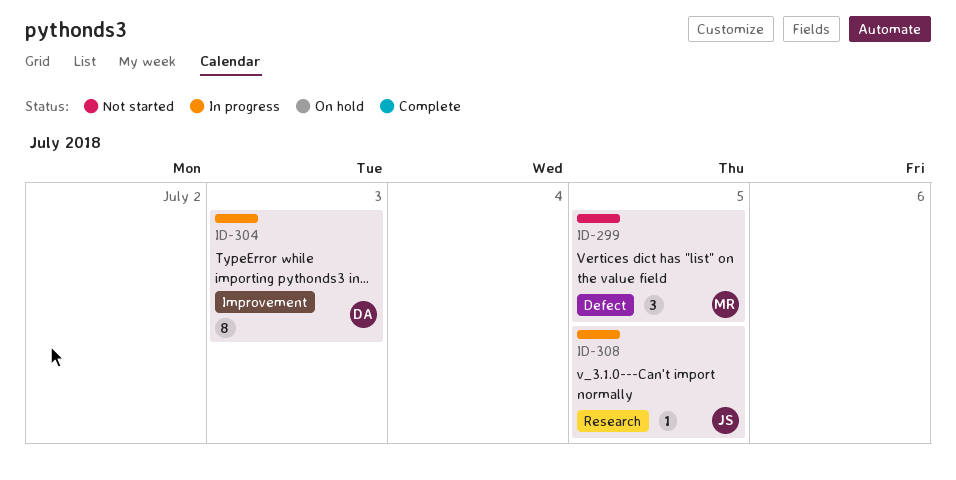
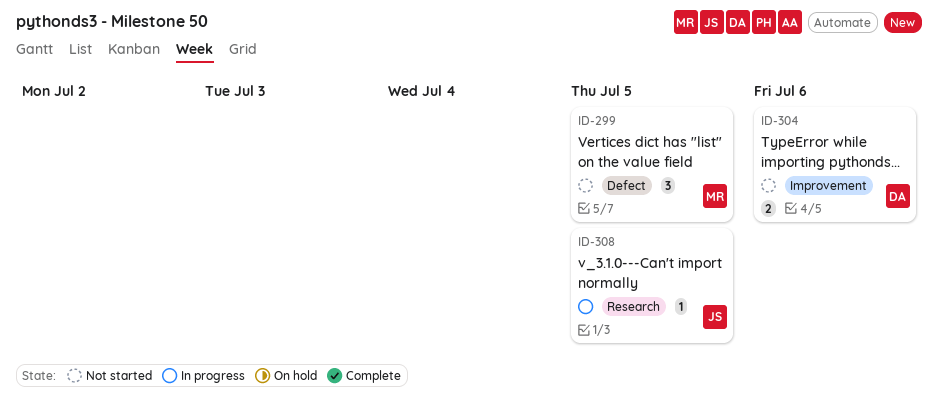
ID-304, status: In progress -> Not started
ID-304, estimate: 8 -> 2
ID-304, due: Jul 3 -> Jul 6

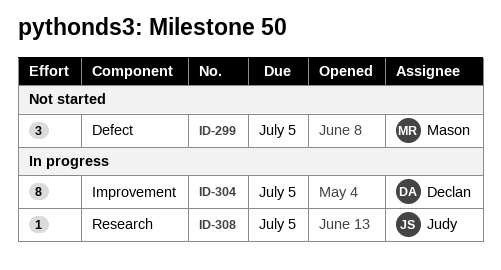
ID-304, status: Not started -> In progress
ID-304, estimate: 2 -> 8
ID-304, due: Jul 6 -> Jul 5

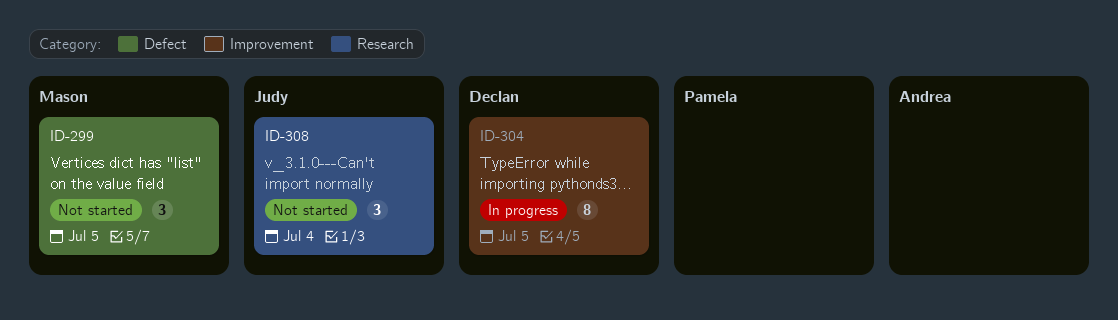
ID-308, status: In progress -> Not started
ID-308, estimate: 1 -> 3
ID-308, due: Jul 5 -> Jul 4

